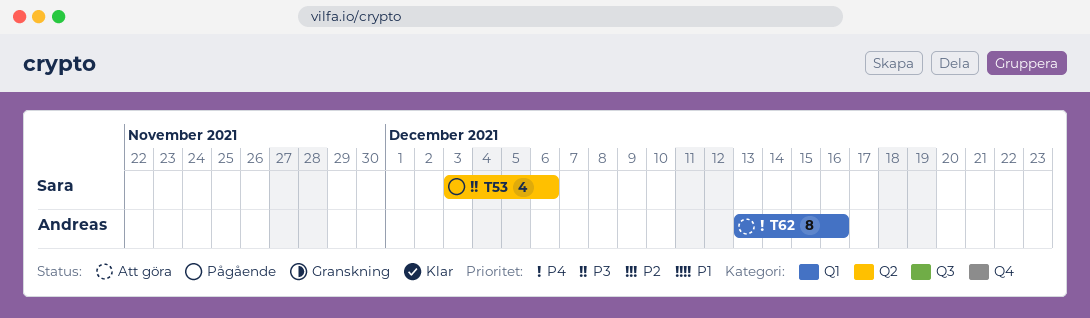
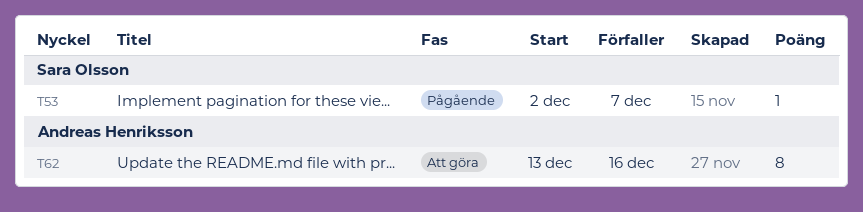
T53, estimate: 4 -> 1
T53, start: Dec 3 -> Dec 2
T53, due: Dec 6 -> Dec 7

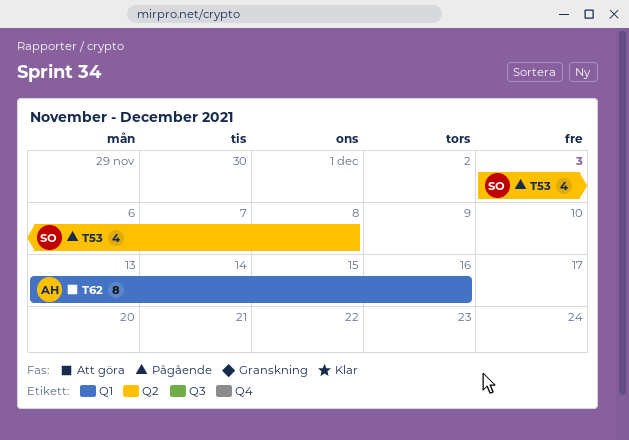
T53, estimate: 1 -> 4
T53, start: Dec 2 -> Dec 3
T53, due: Dec 7 -> Dec 8

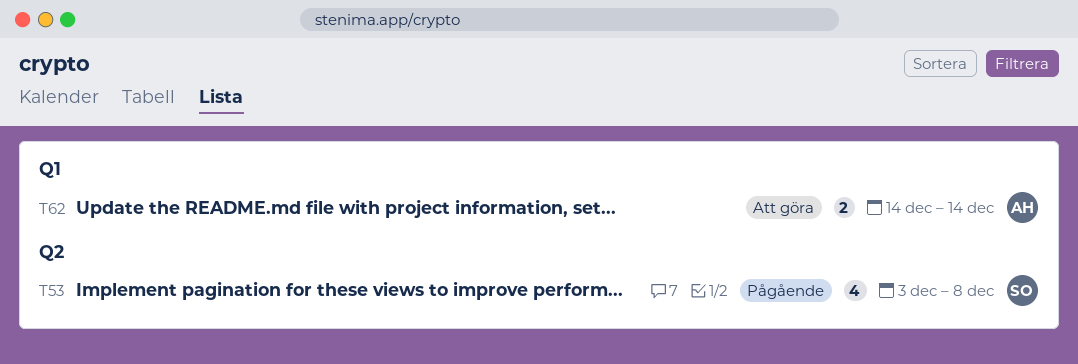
T62, estimate: 8 -> 2
T62, start: Dec 13 -> Dec 14
T62, due: Dec 16 -> Dec 14

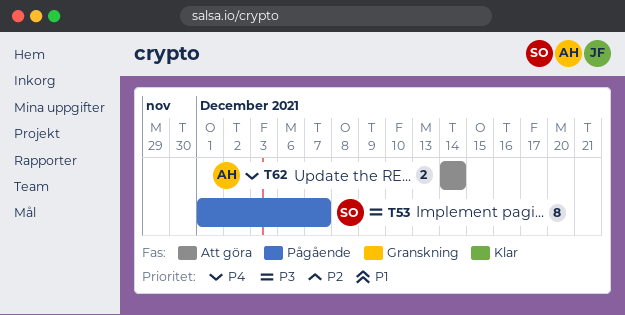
T53, estimate: 4 -> 8
T53, start: Dec 3 -> Dec 1
T53, due: Dec 8 -> Dec 7

